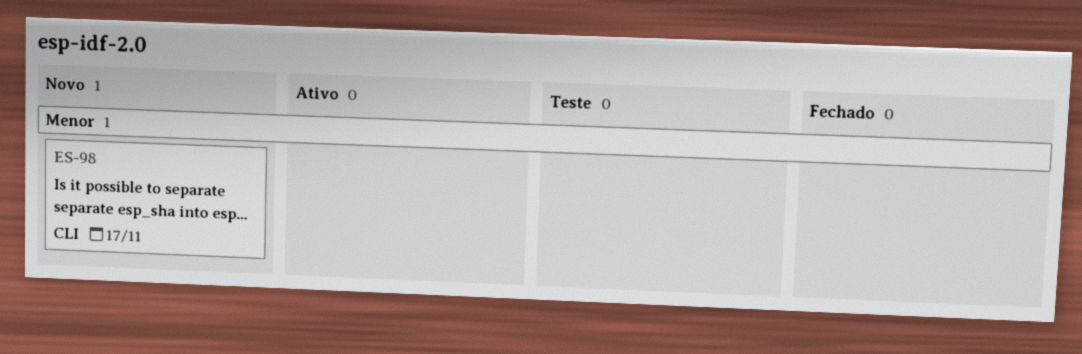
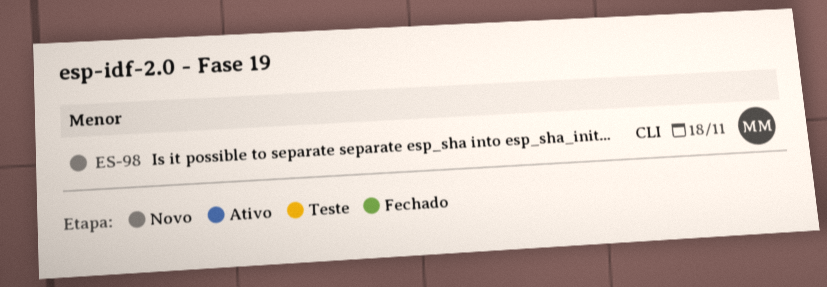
ES-98, due: Nov 17 -> Nov 18

